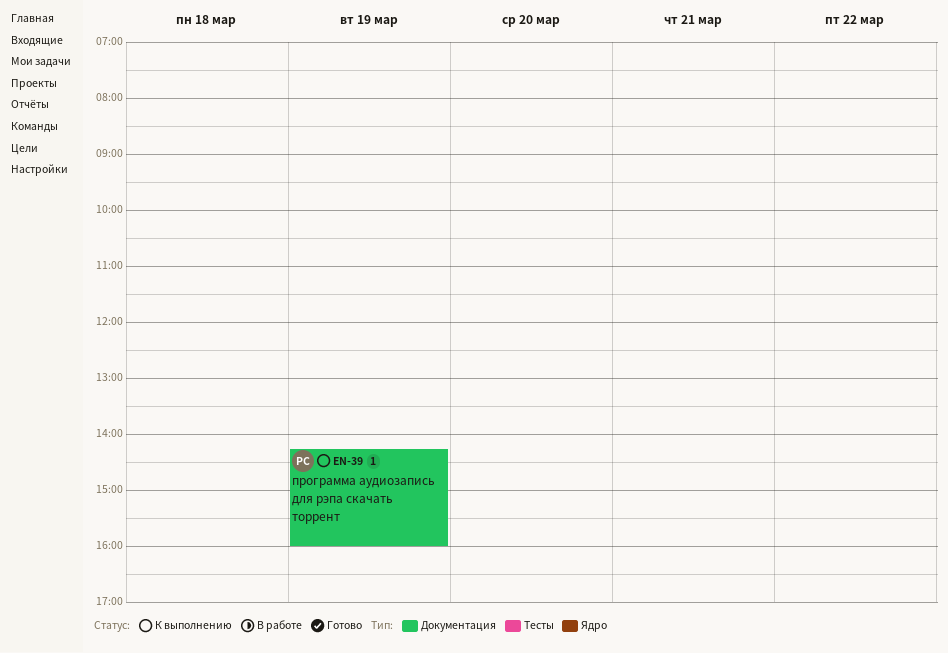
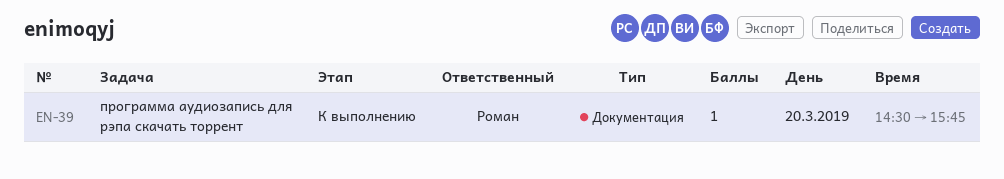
EN-39, day: Mar 19 -> Mar 20
EN-39, begins: 14:15 -> 14:30
EN-39, ends: 16:00 -> 15:45

